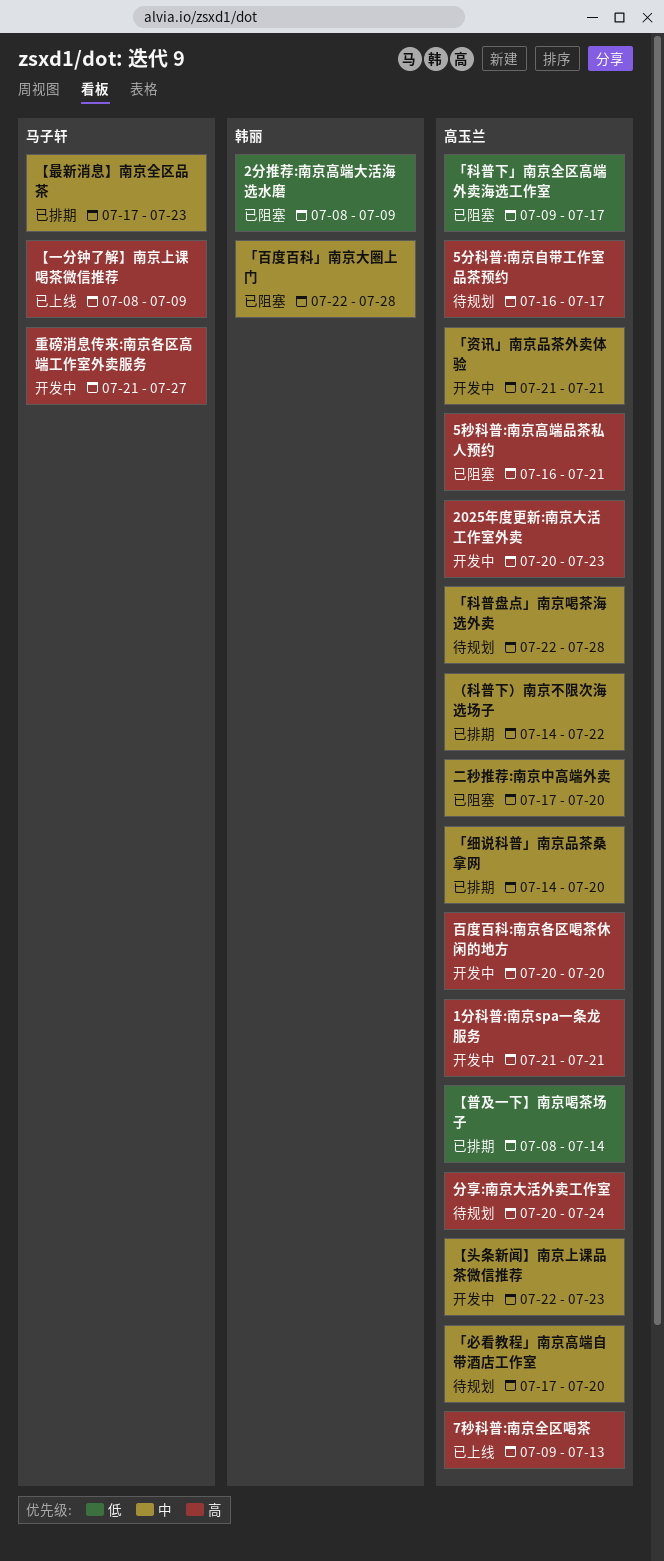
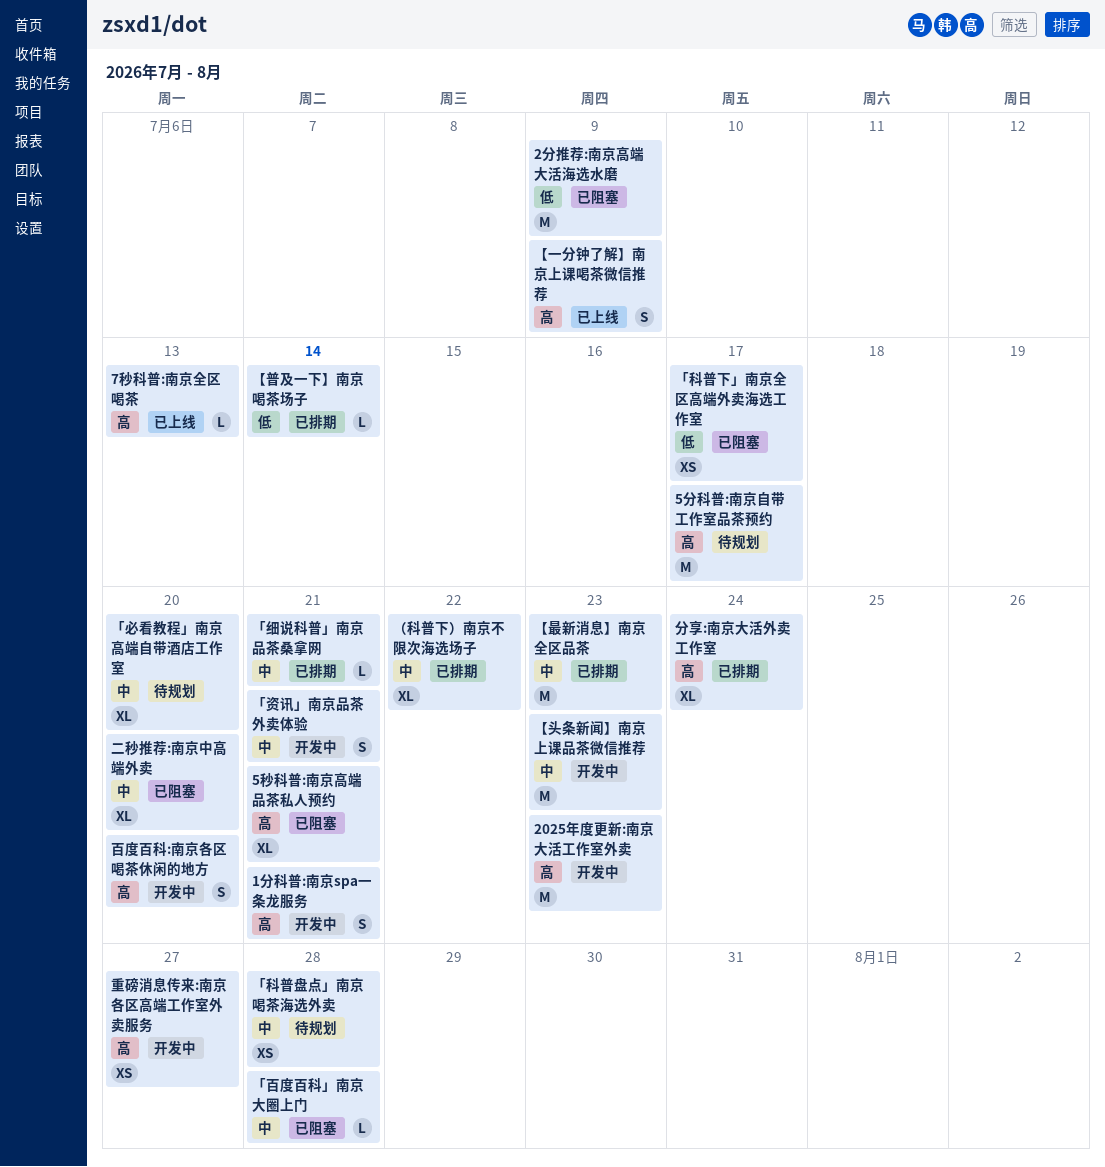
「细说科普」南京品茶桑拿网, due: Jul 20 -> Jul 21
分享:南京大活外卖工作室, status: 待规划 -> 已排期

